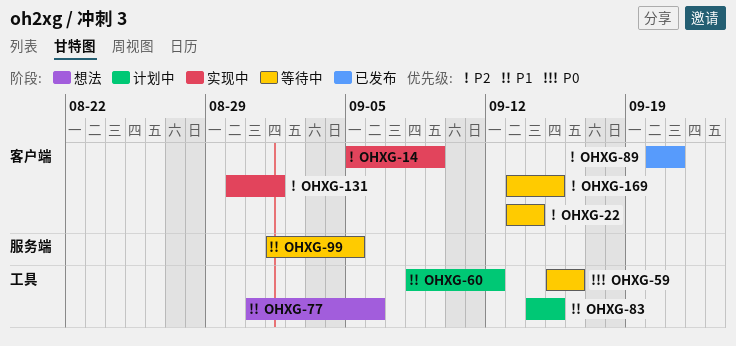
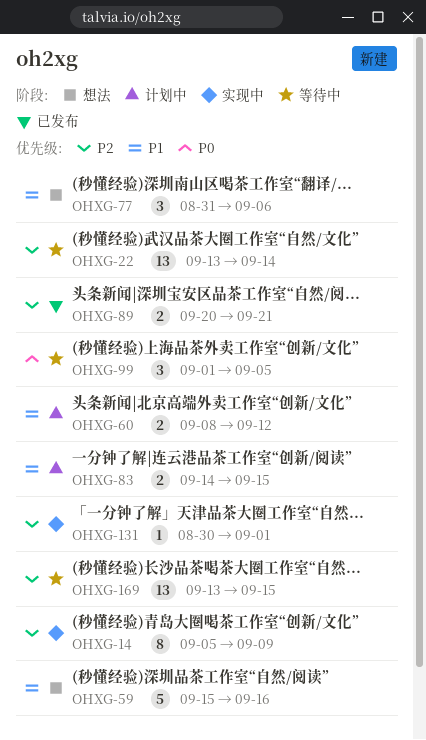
OHXG-59, status: 等待中 -> 想法
OHXG-59, priority: P0 -> P1
OHXG-99, priority: P1 -> P0

